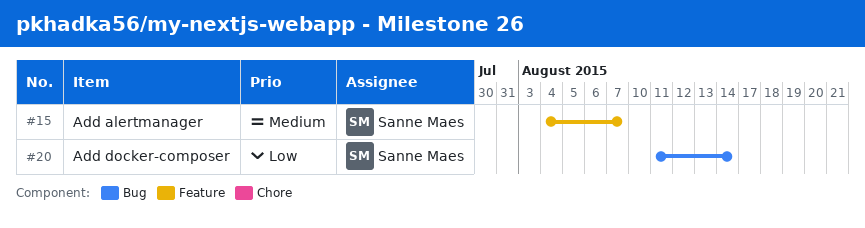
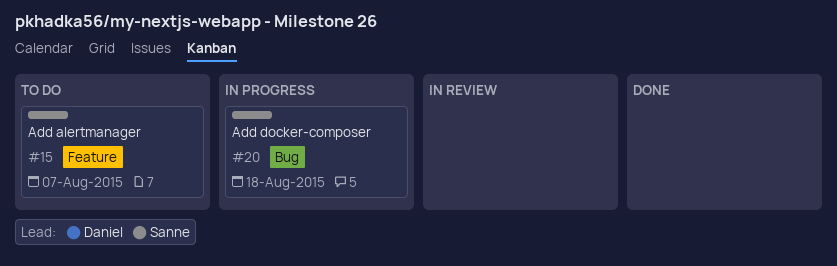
#20, due: Aug 14 -> Aug 18

